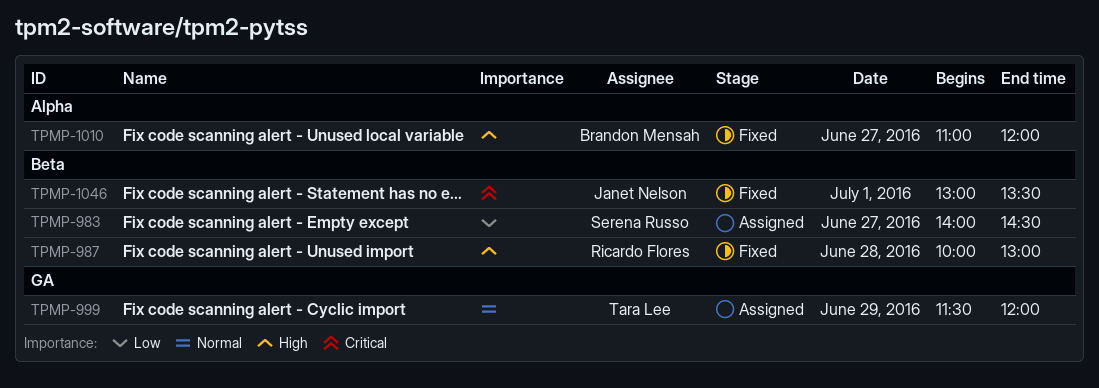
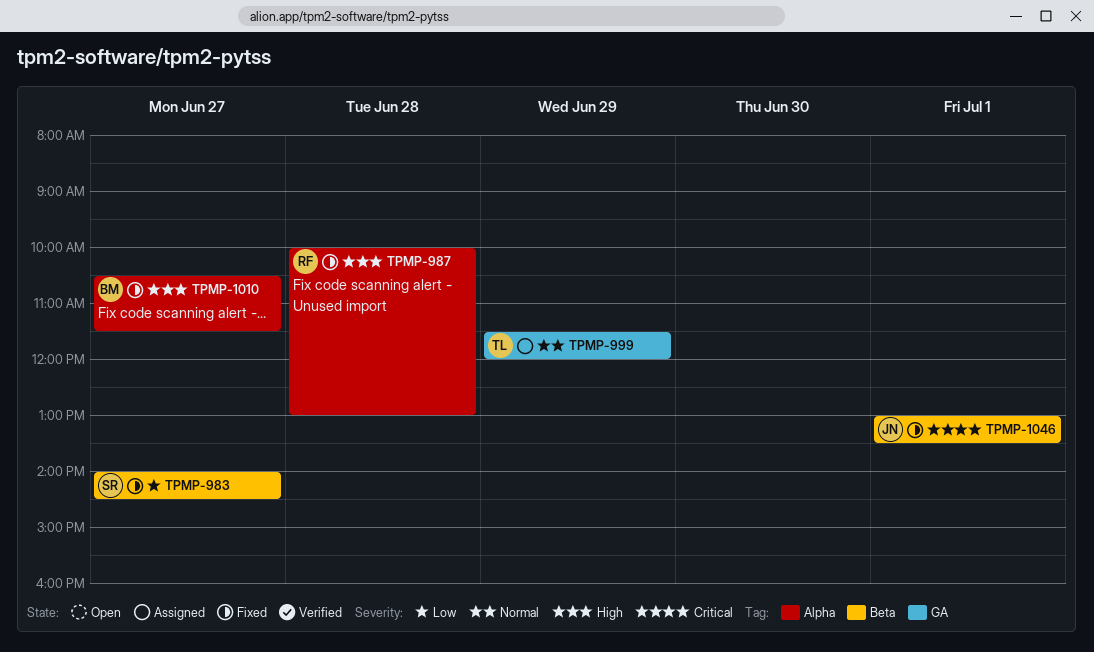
TPMP-983, status: Assigned -> Fixed
TPMP-987, label: Beta -> Alpha
TPMP-1010, begins: 11:00 -> 10:30
TPMP-1010, ends: 12:00 -> 11:30

